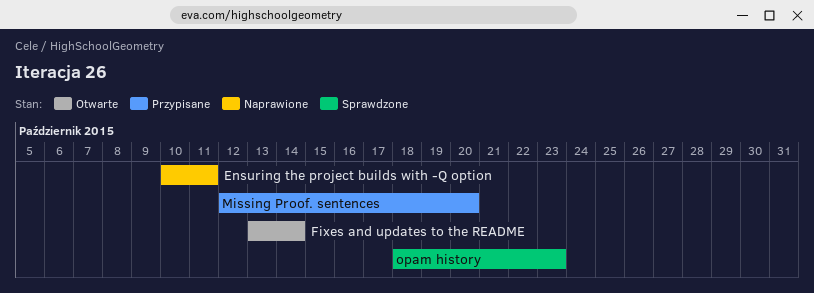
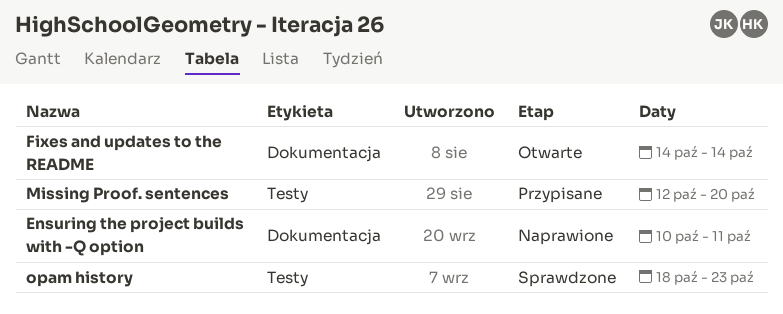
Fixes and updates to the README, start: Oct 13 -> Oct 14

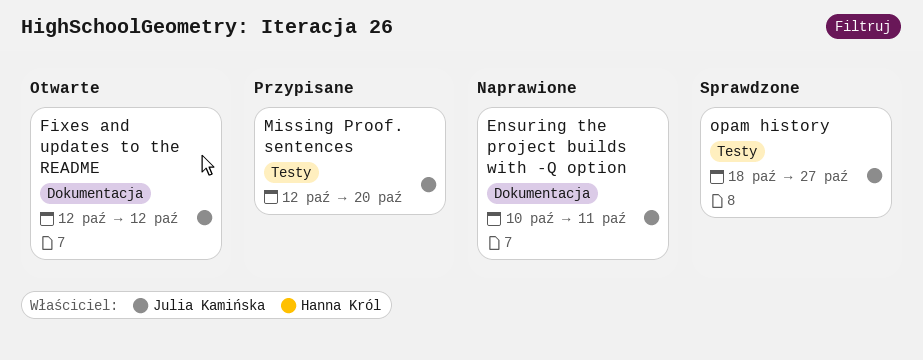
Fixes and updates to the README, start: Oct 14 -> Oct 12
Fixes and updates to the README, due: Oct 14 -> Oct 12
opam history, due: Oct 23 -> Oct 27

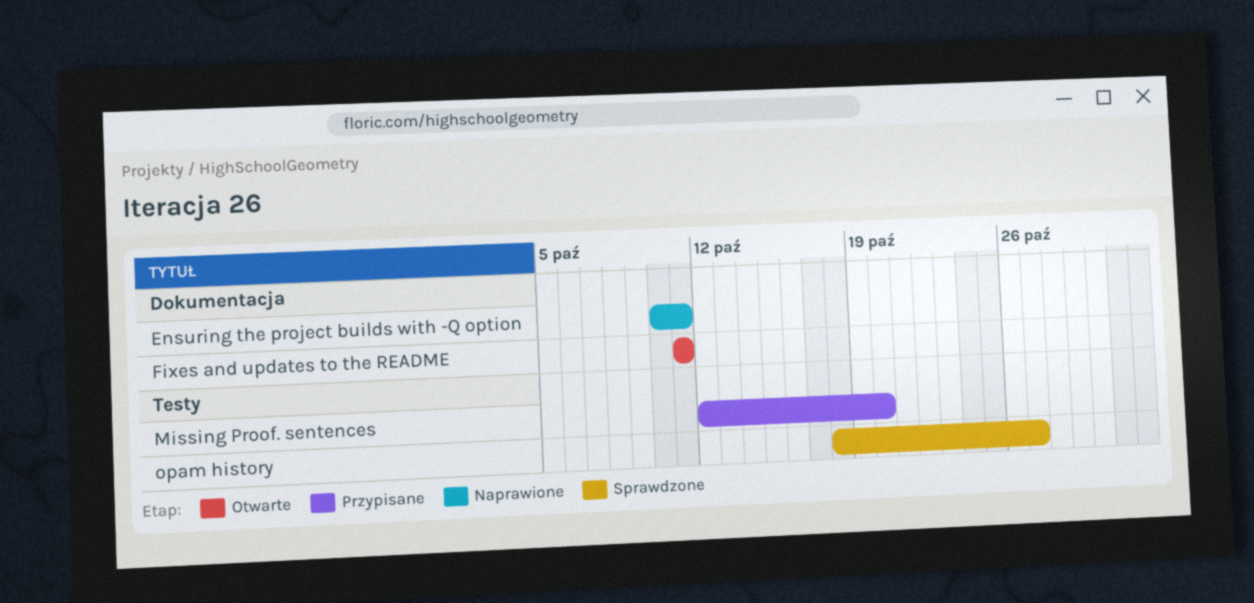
Fixes and updates to the README, start: Oct 12 -> Oct 11
Fixes and updates to the README, due: Oct 12 -> Oct 11

